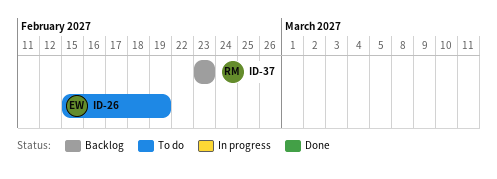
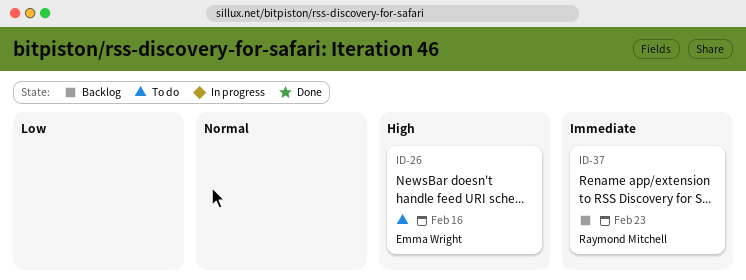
ID-26, due: Feb 19 -> Feb 16

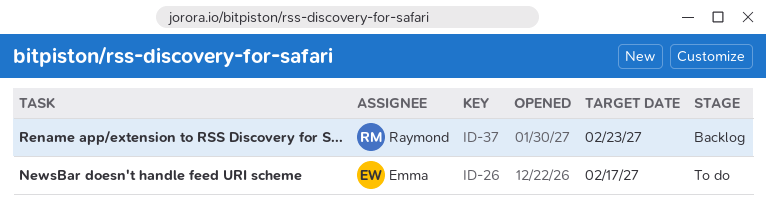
ID-26, due: Feb 16 -> Feb 17

